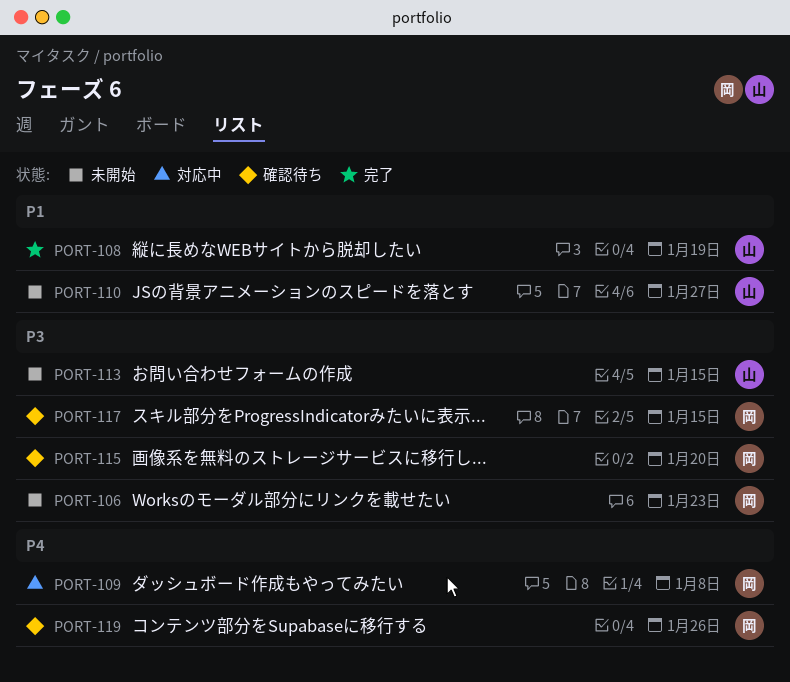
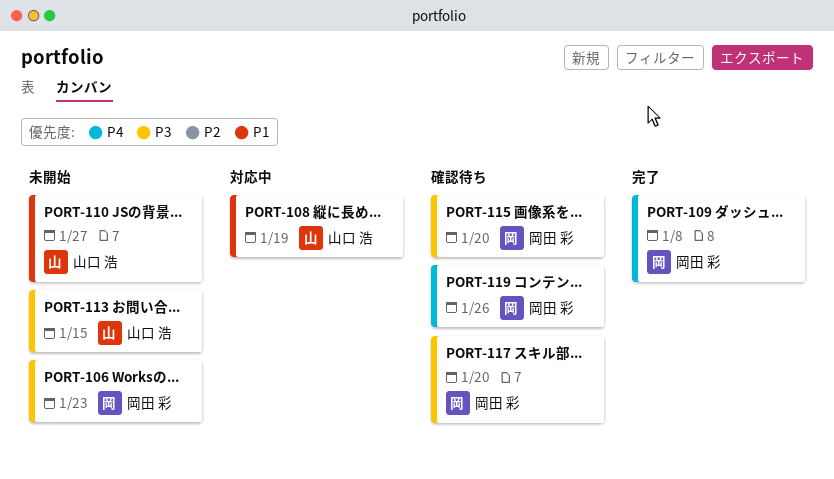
PORT-108, status: 完了 -> 対応中
PORT-109, status: 対応中 -> 完了
PORT-117, due: Jan 15 -> Jan 20

